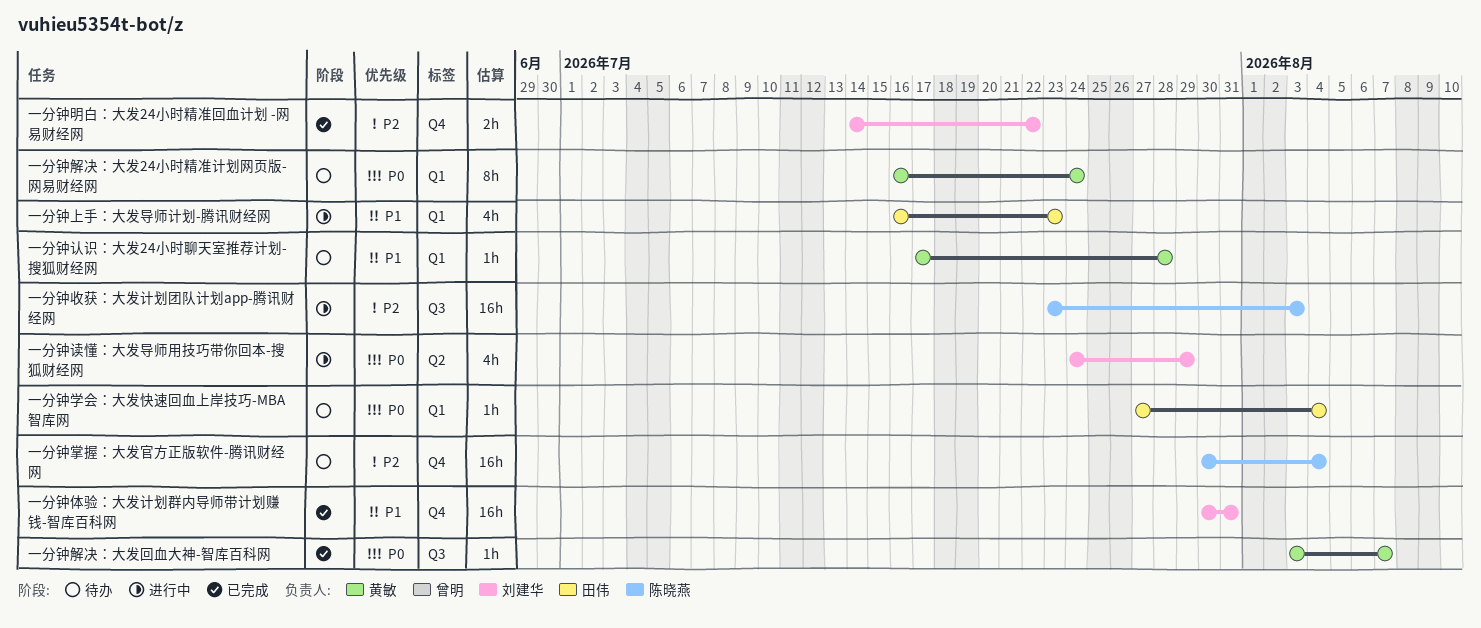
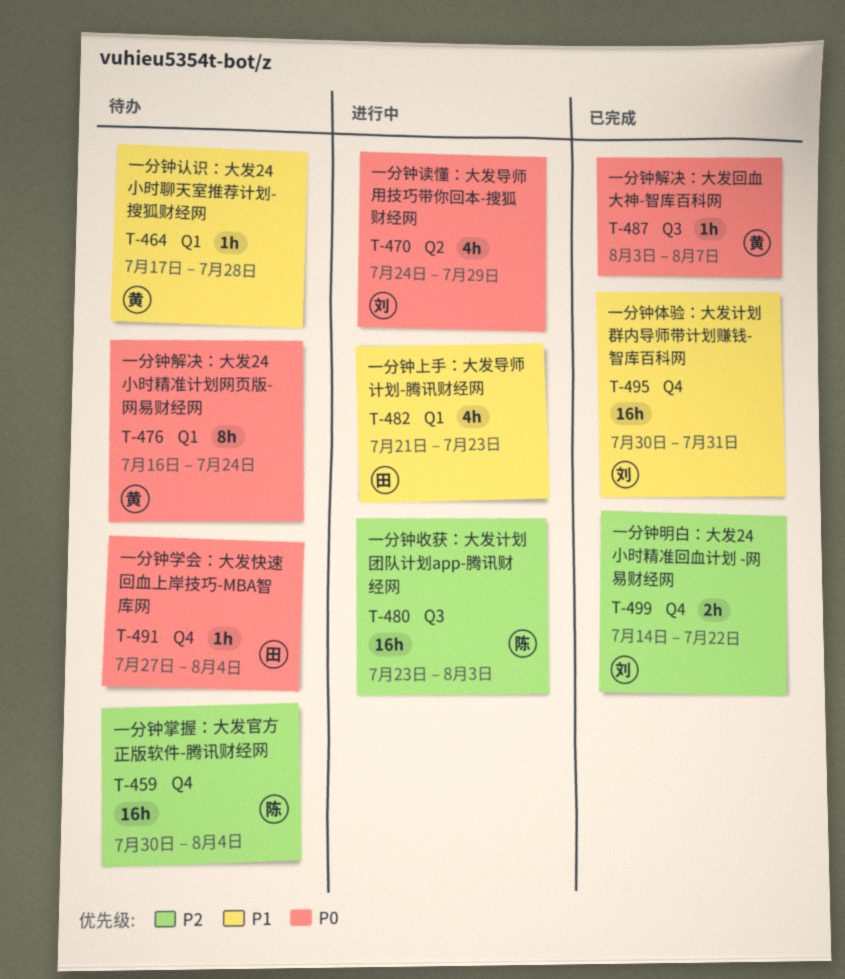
一分钟上手：大发导师计划-腾讯财经网, start: Jul 16 -> Jul 21
一分钟学会：大发快速回血上岸技巧-MBA智库网, label: Q1 -> Q4

